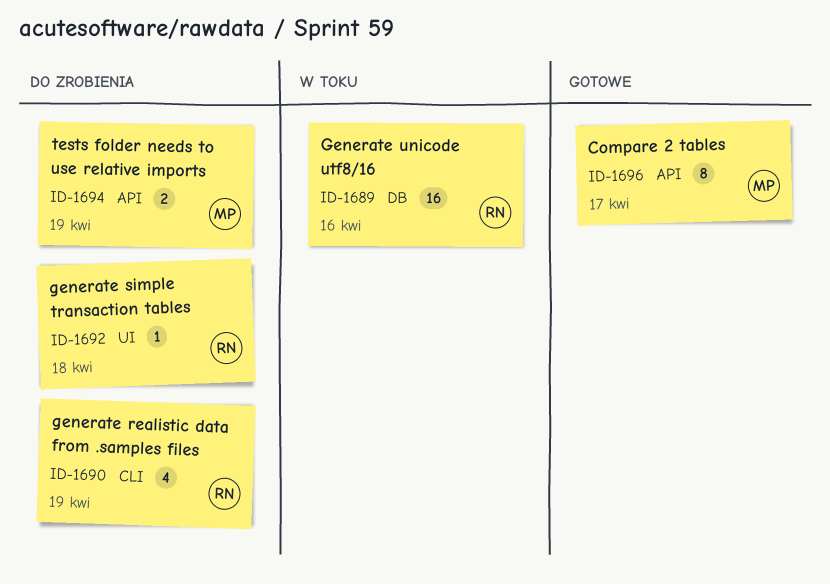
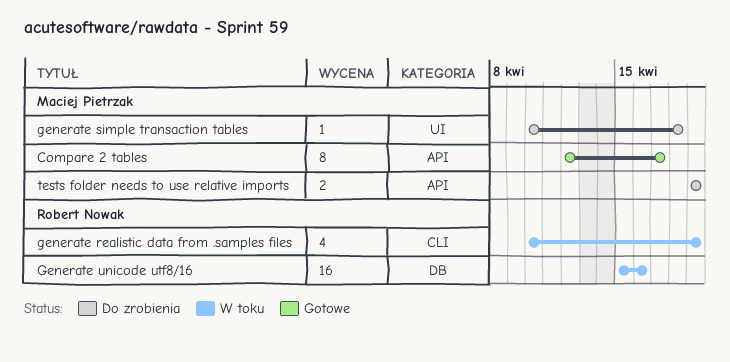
generate realistic data from .samples files, status: Do zrobienia -> W toku
generate simple transaction tables, owner: Robert Nowak -> Maciej Pietrzak

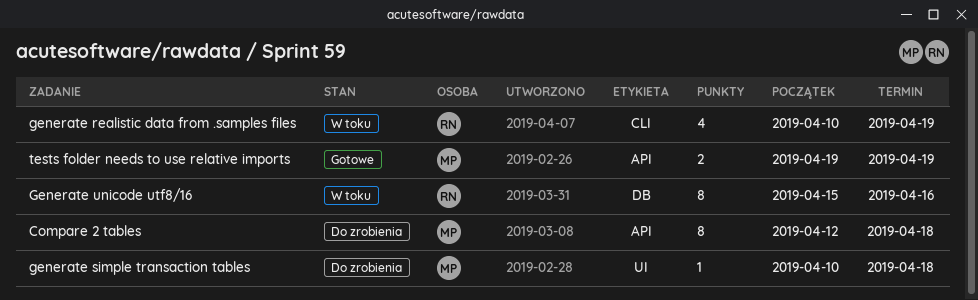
Compare 2 tables, status: Gotowe -> Do zrobienia
Compare 2 tables, due: Apr 17 -> Apr 18
Generate unicode utf8/16, estimate: 16 -> 8
tests folder needs to use relative imports, status: Do zrobienia -> Gotowe

